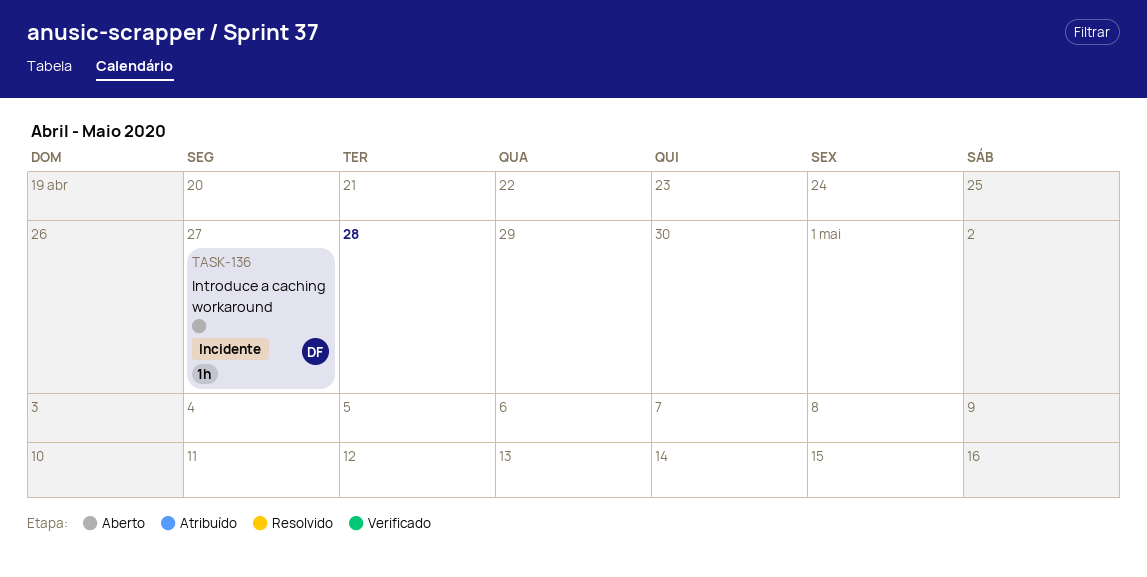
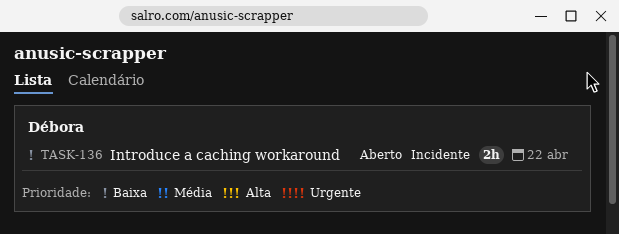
TASK-136, estimate: 1h -> 2h
TASK-136, due: Apr 27 -> Apr 22

